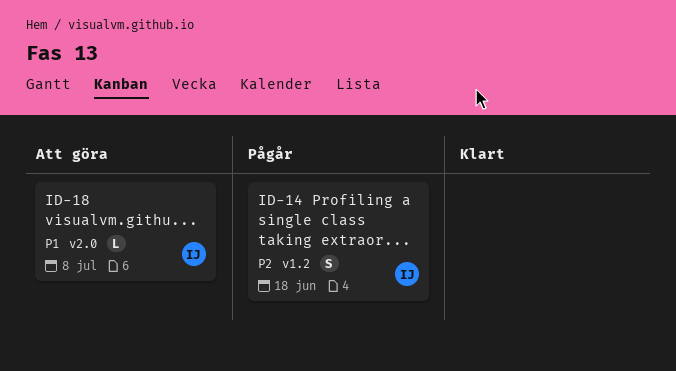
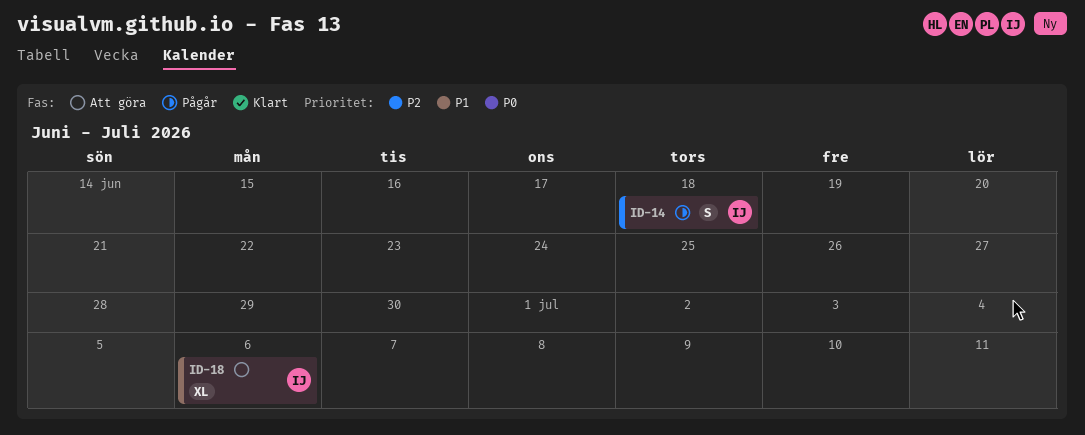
ID-18, estimate: L -> XL
ID-18, due: Jul 8 -> Jul 6

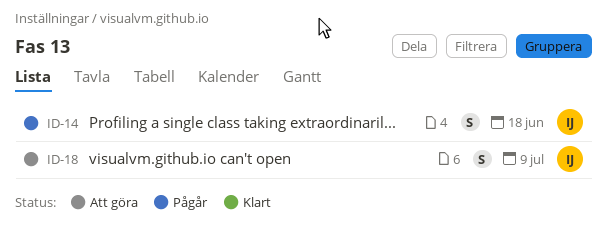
ID-18, estimate: XL -> S
ID-18, due: Jul 6 -> Jul 9

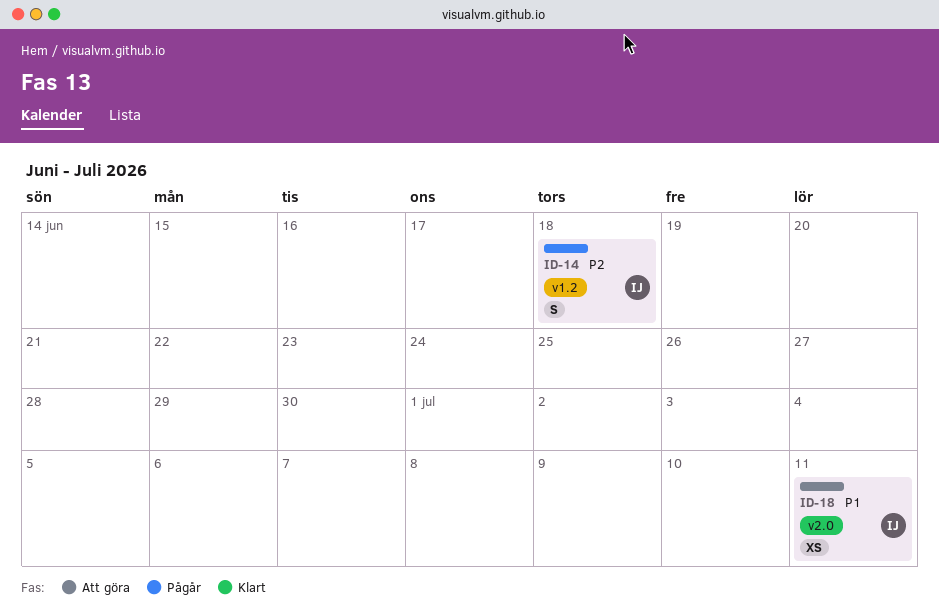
ID-18, estimate: S -> XS
ID-18, due: Jul 9 -> Jul 11

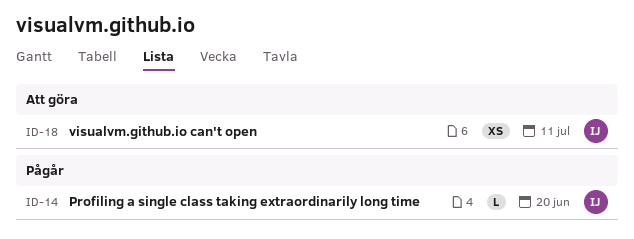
ID-14, estimate: S -> L
ID-14, due: Jun 18 -> Jun 20

